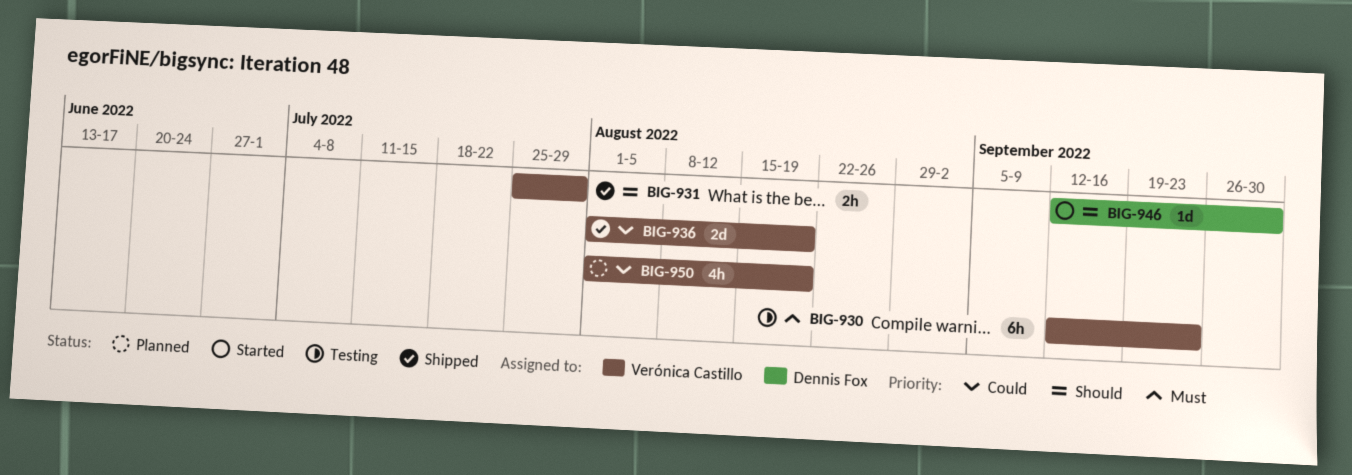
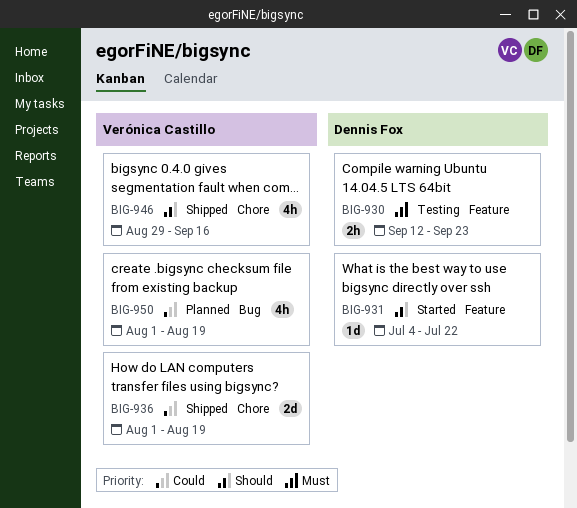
BIG-930, owner: Verónica Castillo -> Dennis Fox
BIG-930, estimate: 6h -> 2h
BIG-931, status: Shipped -> Started
BIG-931, owner: Verónica Castillo -> Dennis Fox
BIG-931, estimate: 2h -> 1d
BIG-931, start: Jul 25 -> Jul 4
BIG-931, due: Jul 29 -> Jul 22
BIG-946, status: Started -> Shipped
BIG-946, owner: Dennis Fox -> Verónica Castillo
BIG-946, estimate: 1d -> 4h
BIG-946, start: Sep 12 -> Aug 29
BIG-946, due: Sep 30 -> Sep 16

